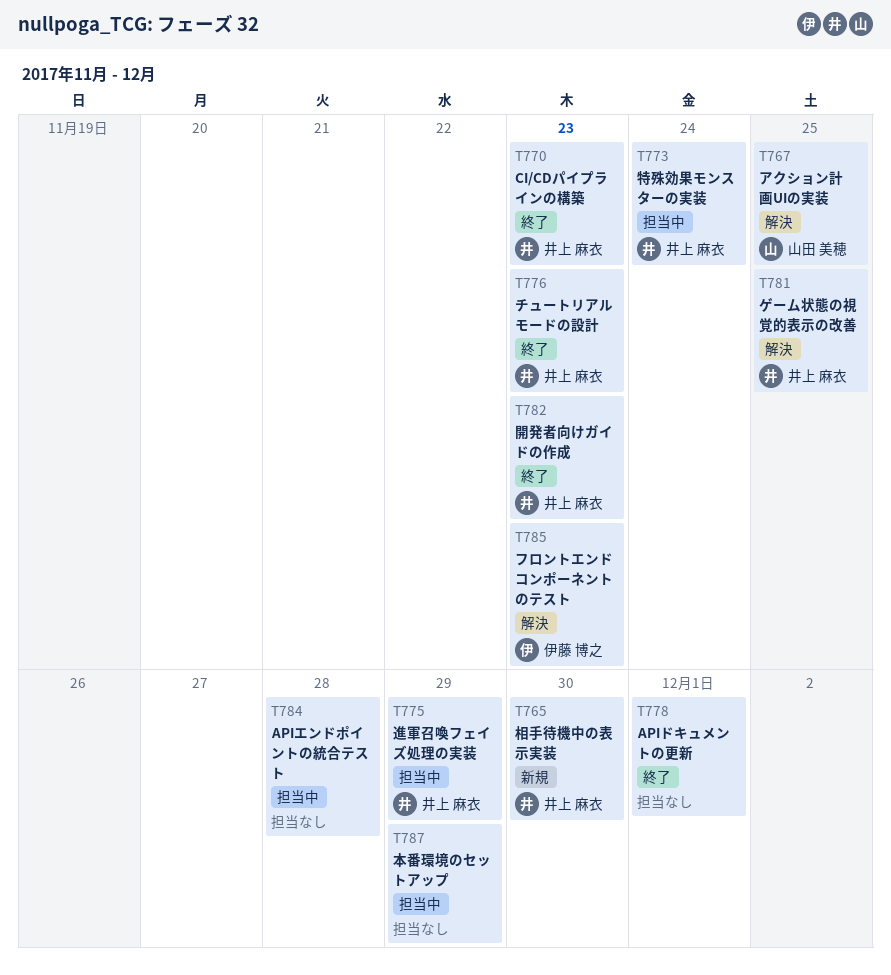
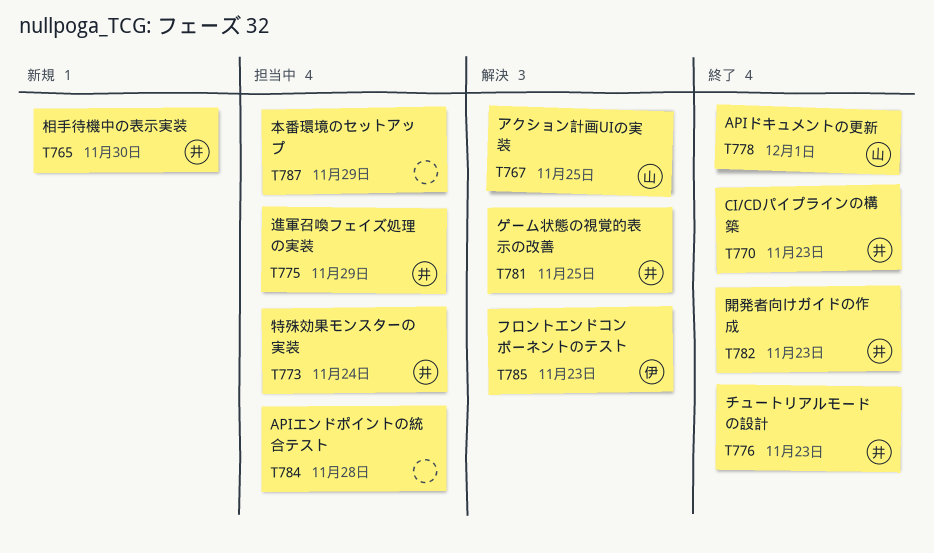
T778, owner: none -> 山田 美穂

